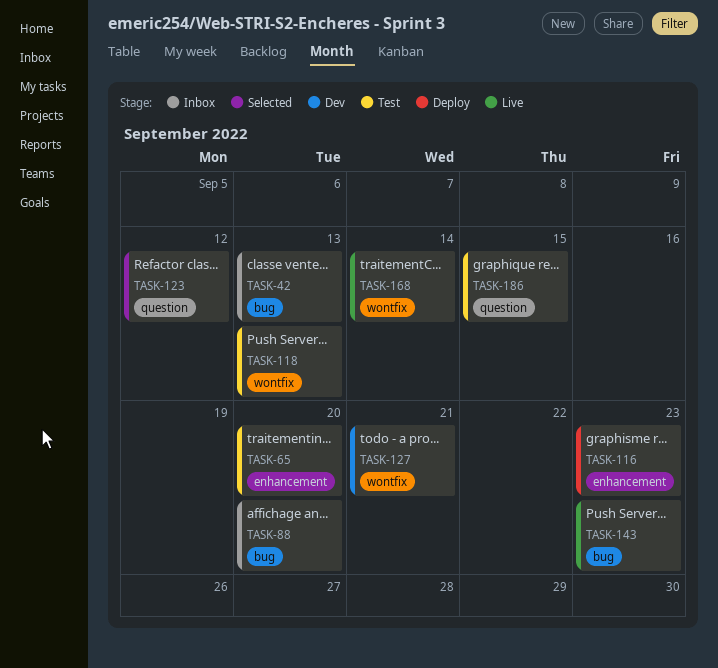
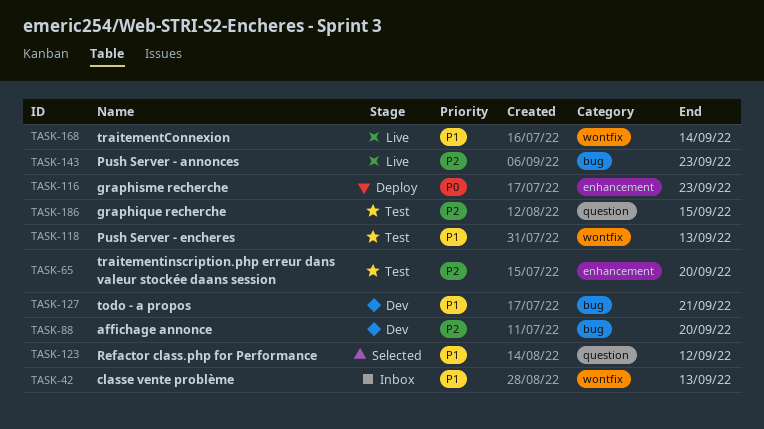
TASK-42, label: bug -> wontfix
TASK-88, status: Inbox -> Dev
TASK-127, label: wontfix -> bug

